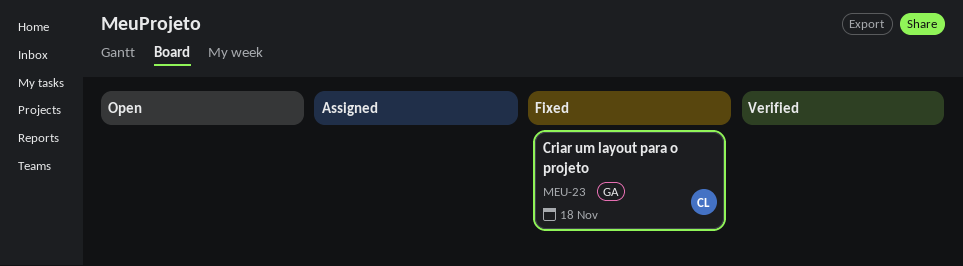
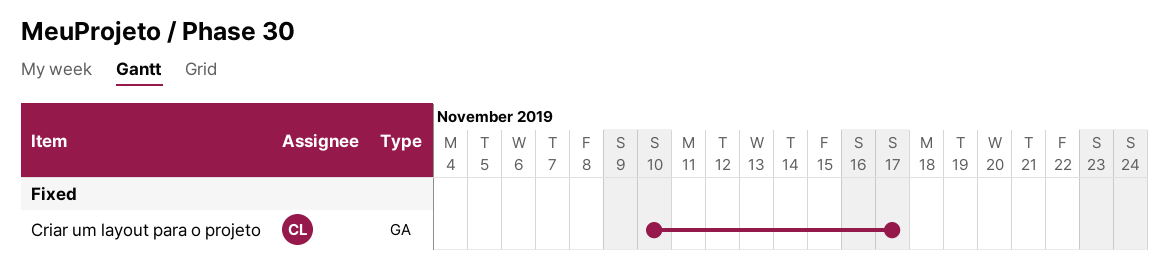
Criar um layout para o projeto, due: Nov 18 -> Nov 17

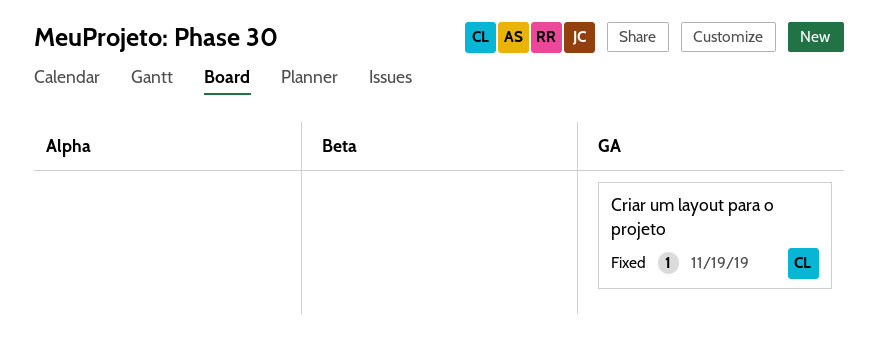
Criar um layout para o projeto, due: Nov 17 -> Nov 19

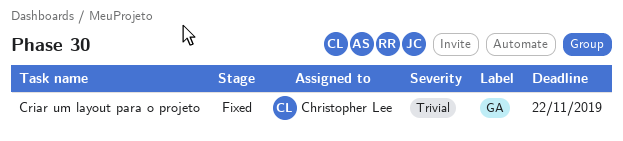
Criar um layout para o projeto, due: Nov 19 -> Nov 22

